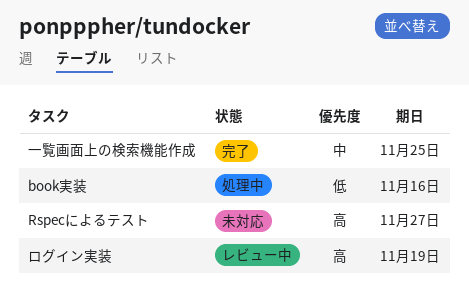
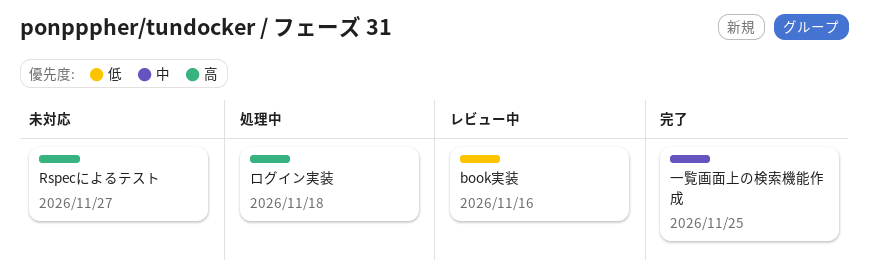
book実装, status: 処理中 -> レビュー中
ログイン実装, status: レビュー中 -> 処理中
ログイン実装, due: Nov 19 -> Nov 18

